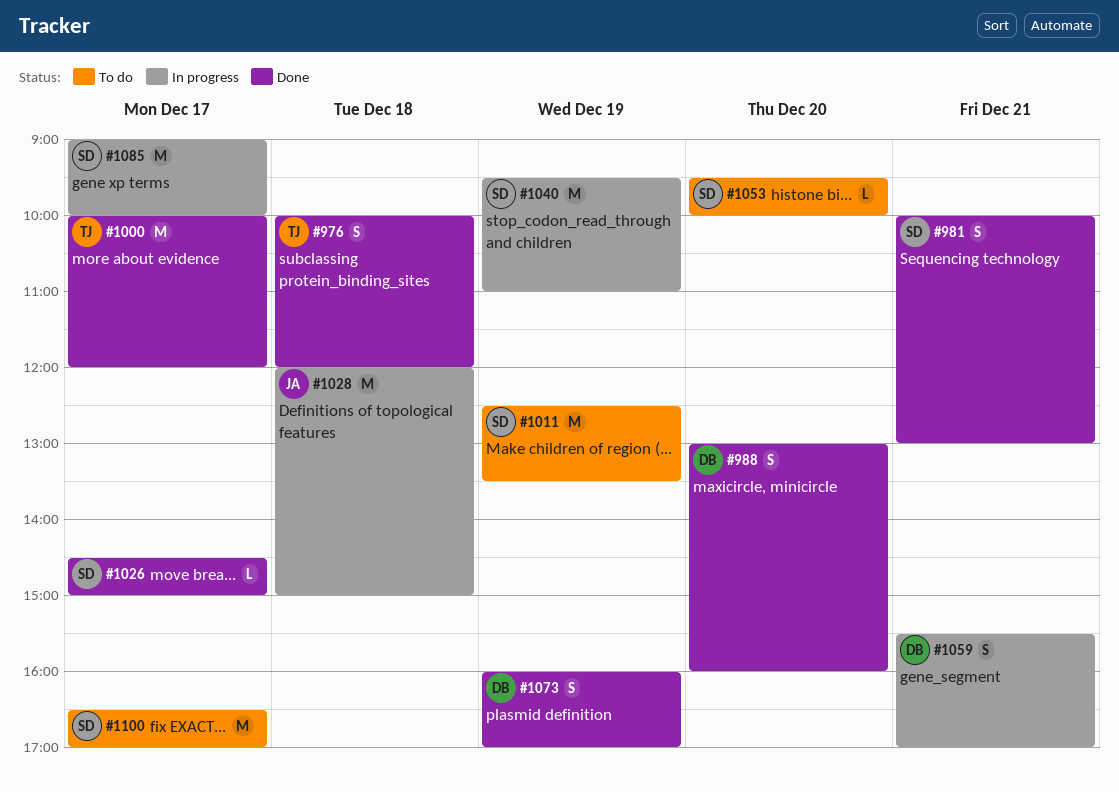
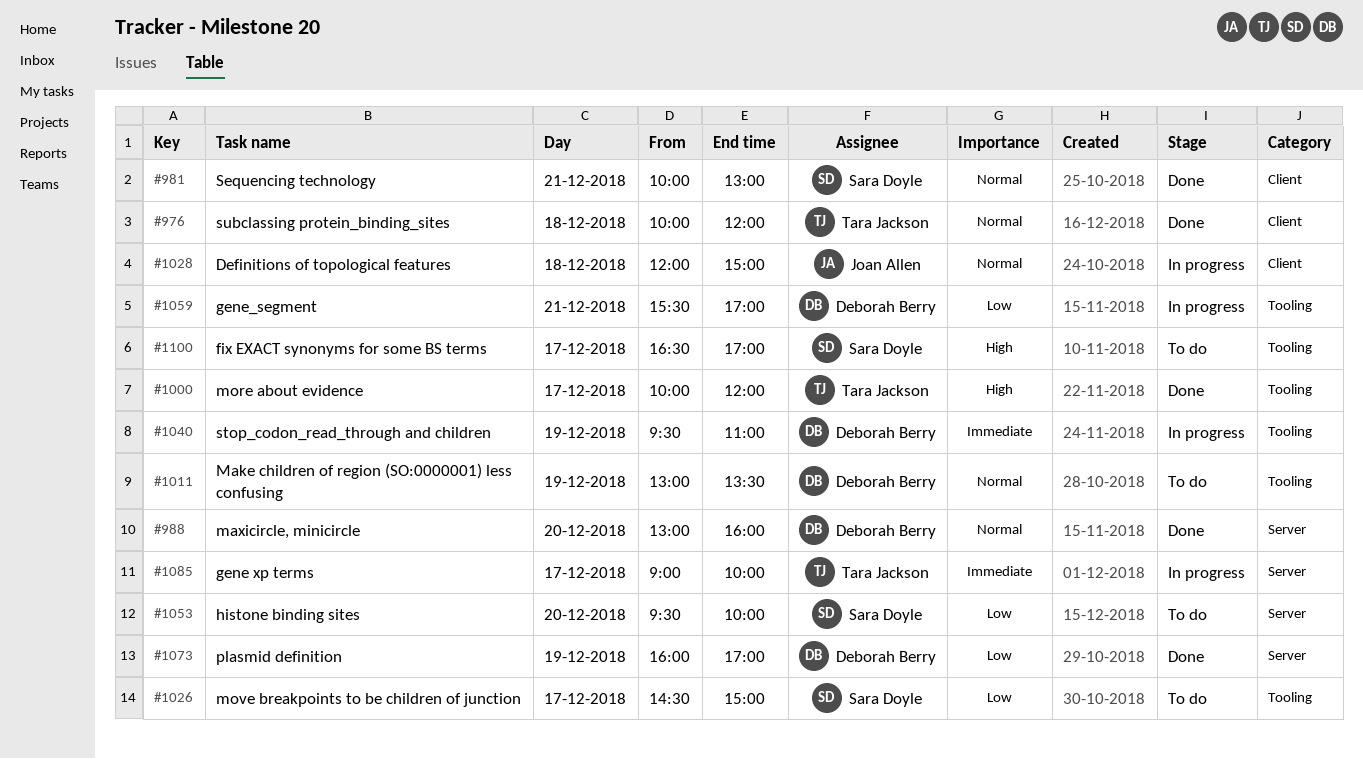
#1011, owner: Sara Doyle -> Deborah Berry
#1011, begins: 12:30 -> 13:00
#1026, status: Done -> To do
#1040, owner: Sara Doyle -> Deborah Berry
#1085, owner: Sara Doyle -> Tara Jackson

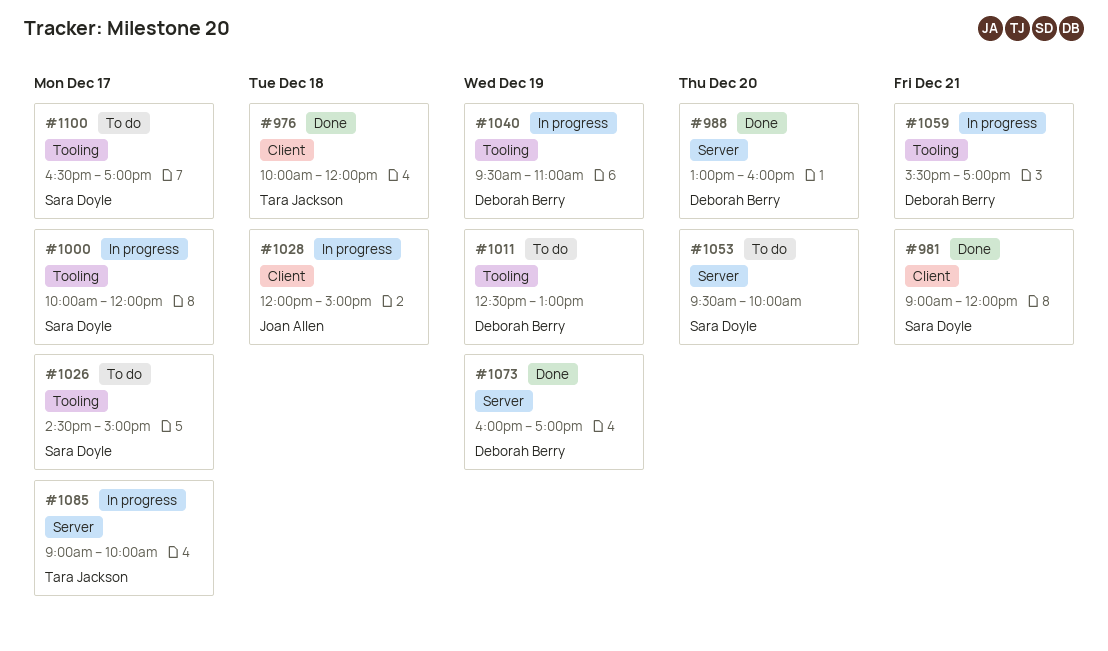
#981, begins: 10:00 -> 09:00
#981, ends: 13:00 -> 12:00
#1000, status: Done -> In progress
#1000, owner: Tara Jackson -> Sara Doyle
#1011, begins: 13:00 -> 12:30
#1011, ends: 13:30 -> 13:00

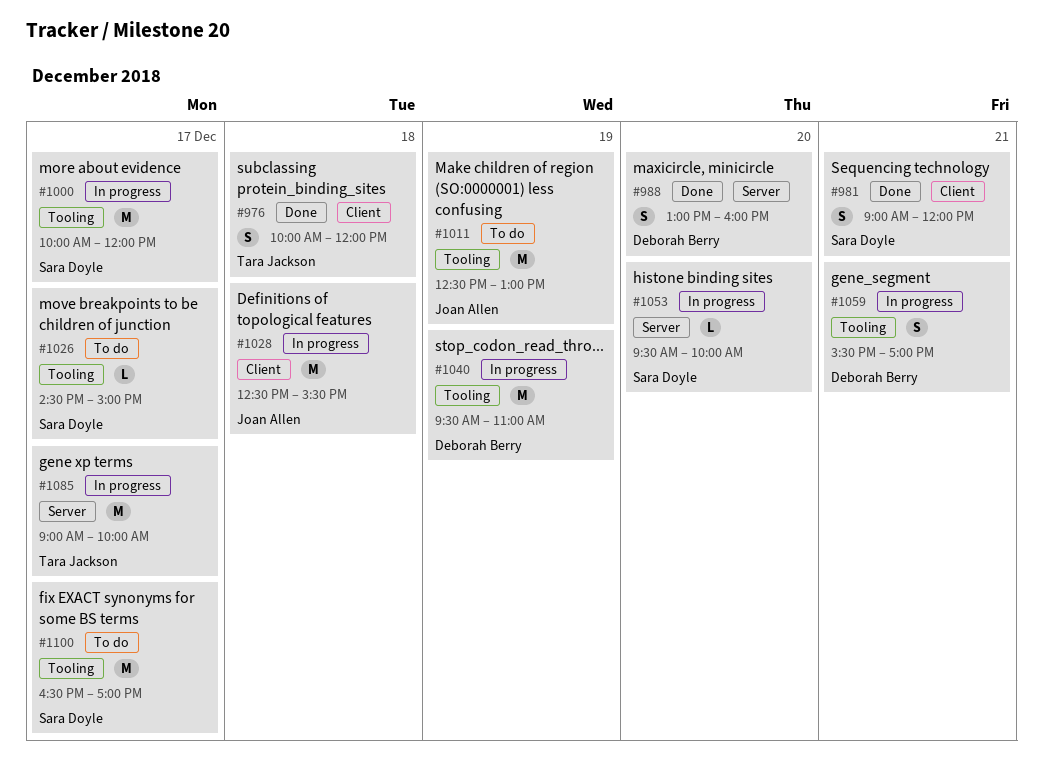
#1011, owner: Deborah Berry -> Joan Allen
#1028, begins: 12:00 -> 12:30
#1028, ends: 15:00 -> 15:30
#1053, status: To do -> In progress
#1073: present -> none

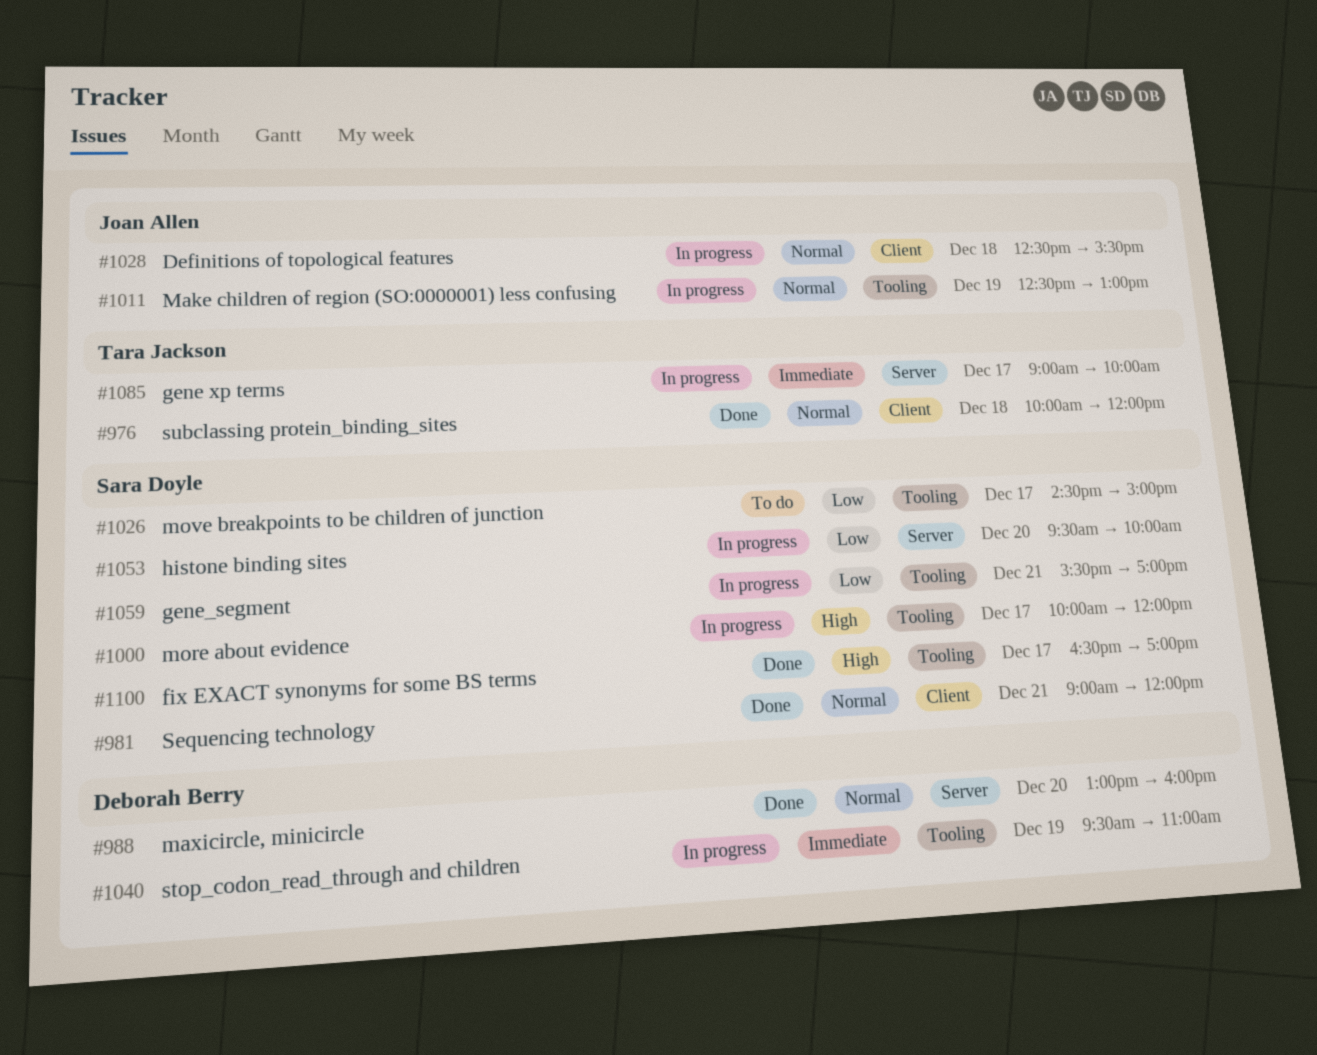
#1011, status: To do -> In progress
#1059, owner: Deborah Berry -> Sara Doyle
#1100, status: To do -> Done

